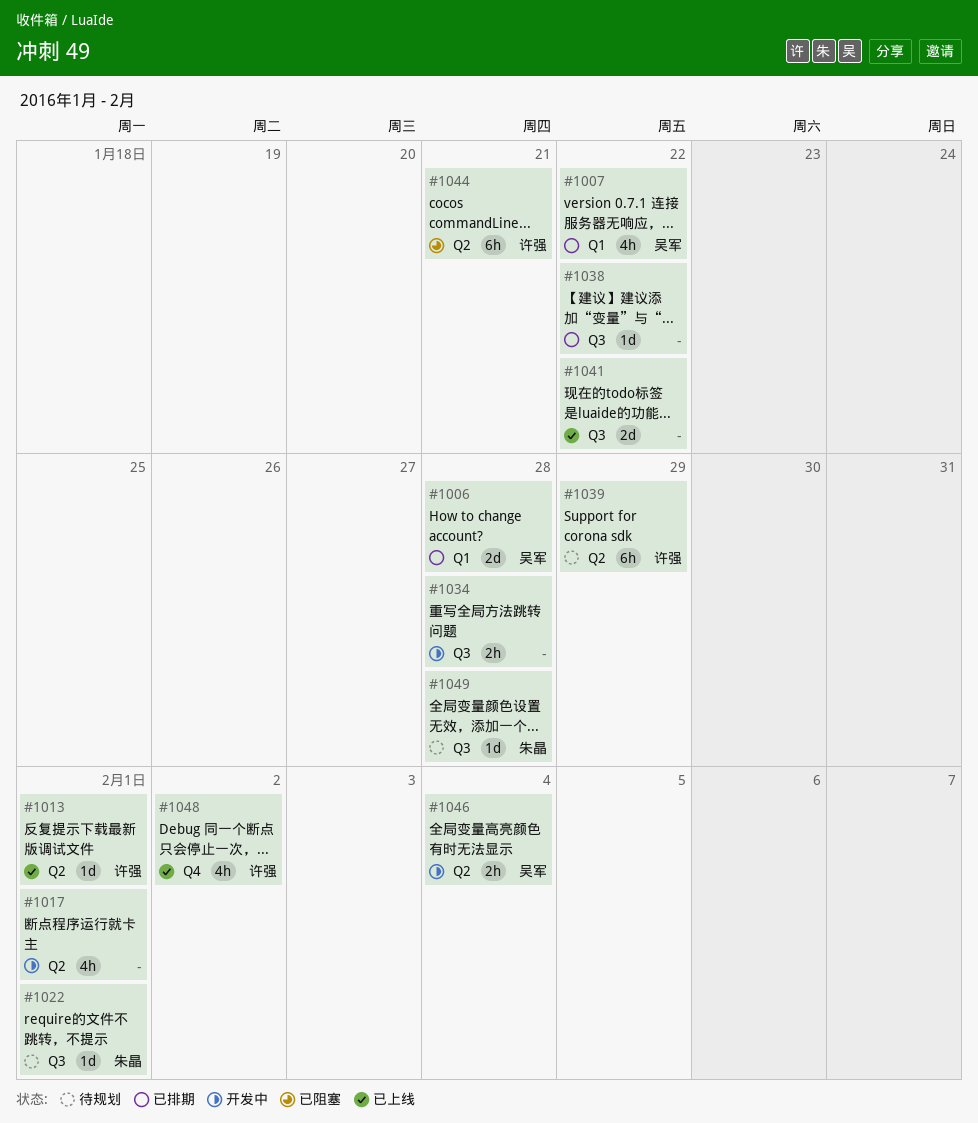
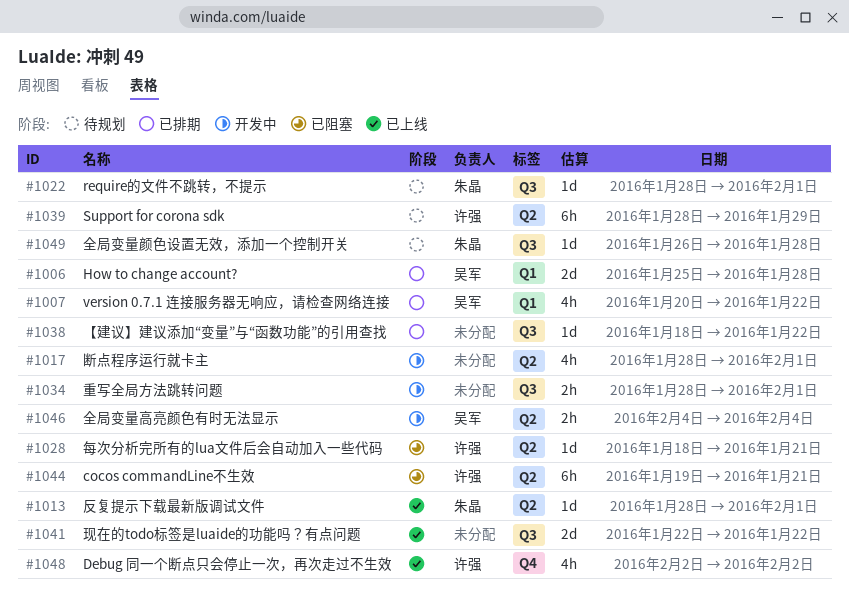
#1013, owner: 许强 -> 朱晶
#1028: none -> present
#1034, due: Jan 28 -> Feb 1

